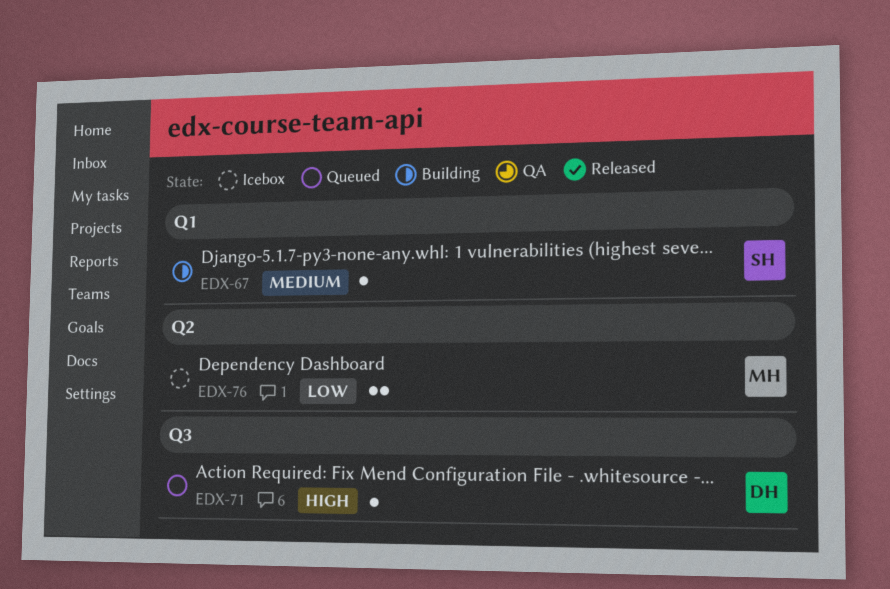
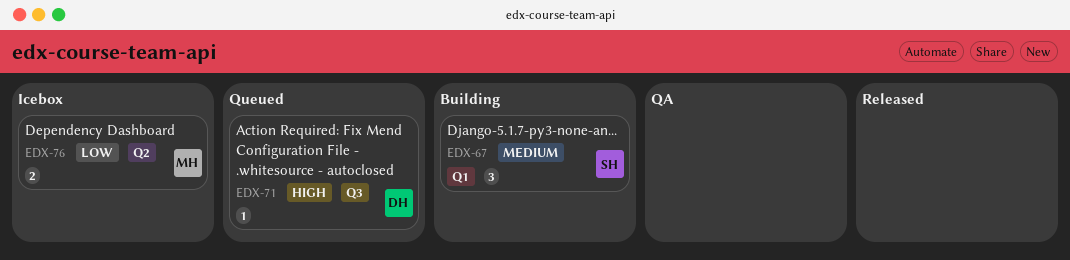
EDX-67, estimate: 1 -> 3

